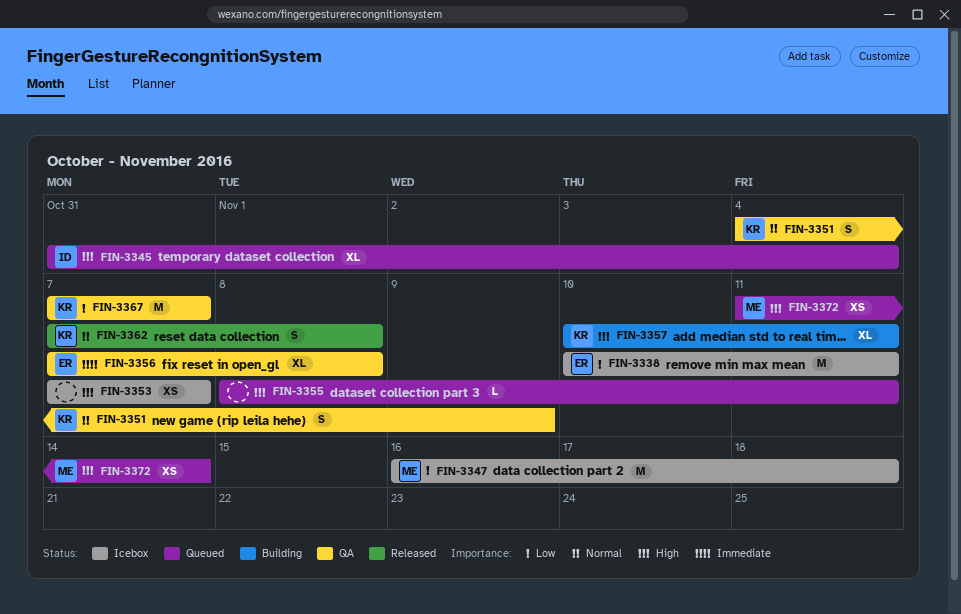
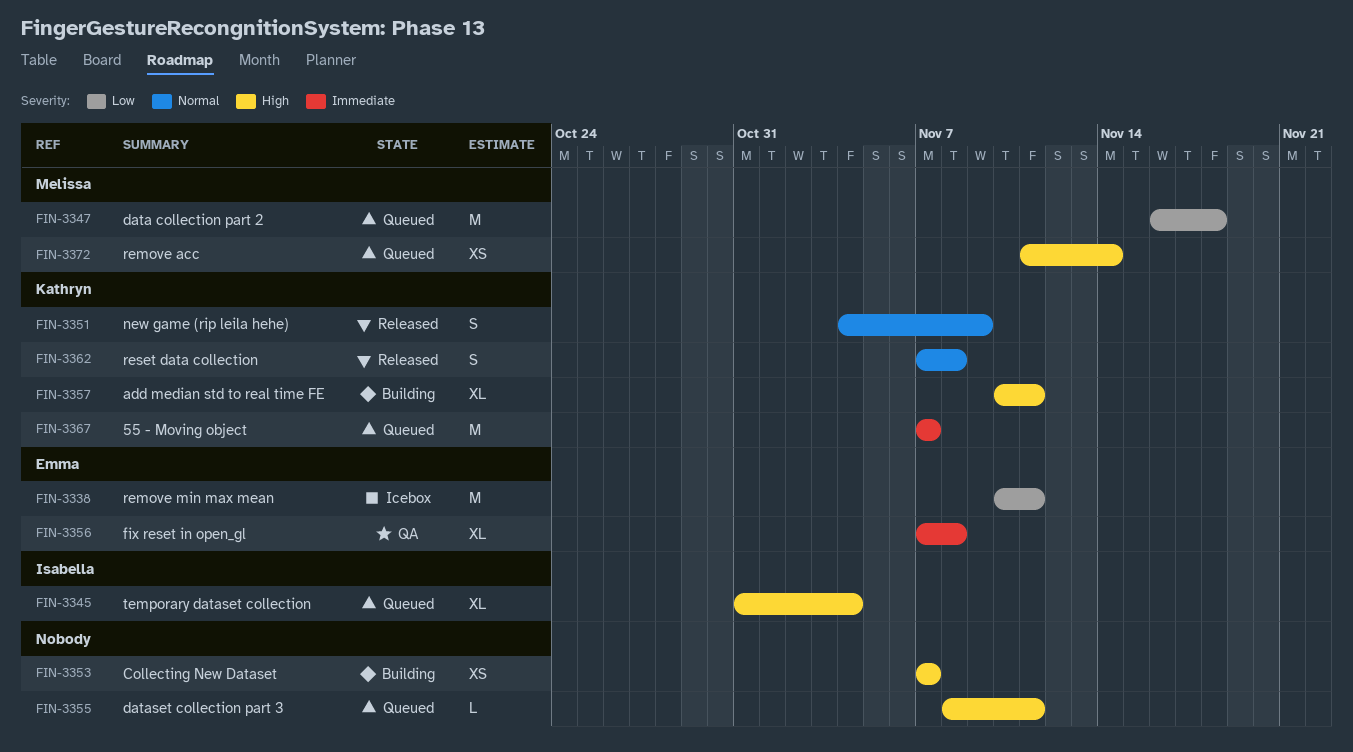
FIN-3347, status: Icebox -> Queued
FIN-3351, status: QA -> Released
FIN-3353, status: Icebox -> Building
FIN-3367, status: QA -> Queued
FIN-3367, priority: Low -> Immediate

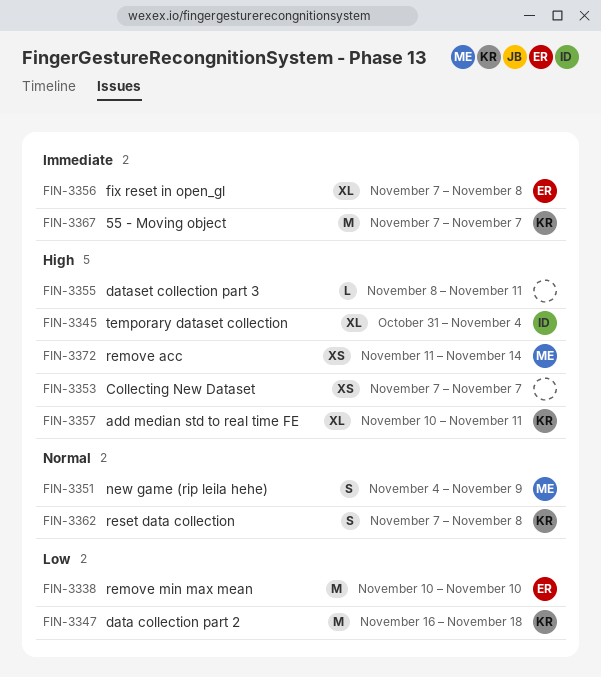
FIN-3338, due: Nov 11 -> Nov 10
FIN-3347, owner: Melissa -> Kathryn
FIN-3351, owner: Kathryn -> Melissa

